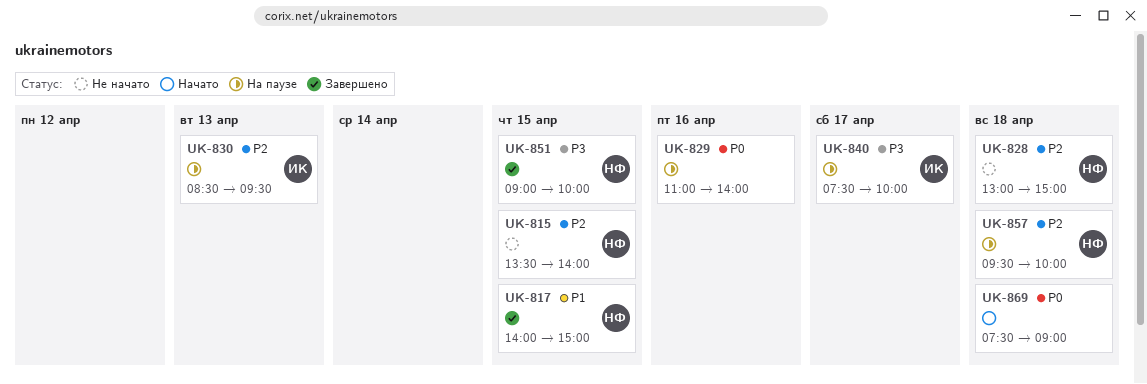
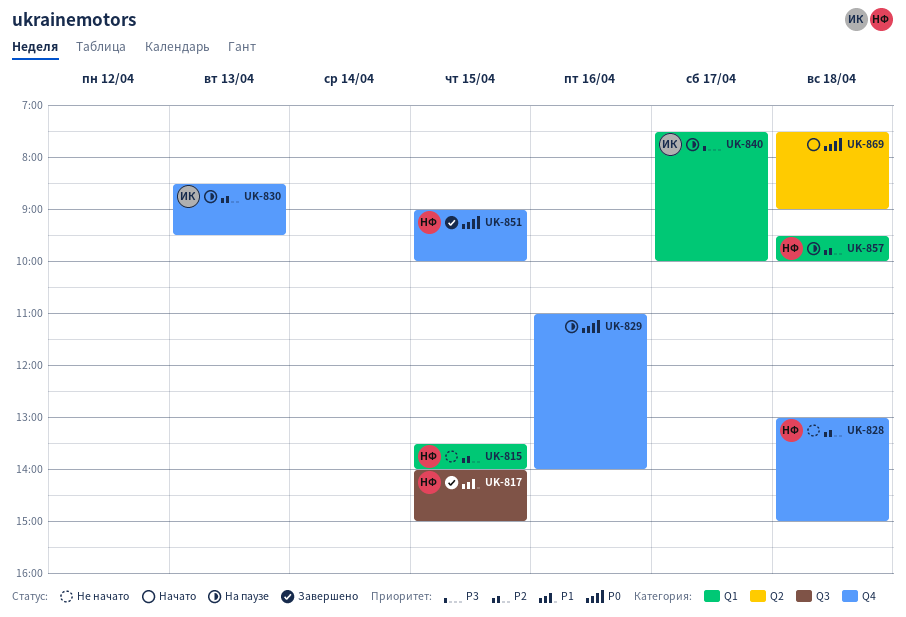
UK-851, priority: P3 -> P0

